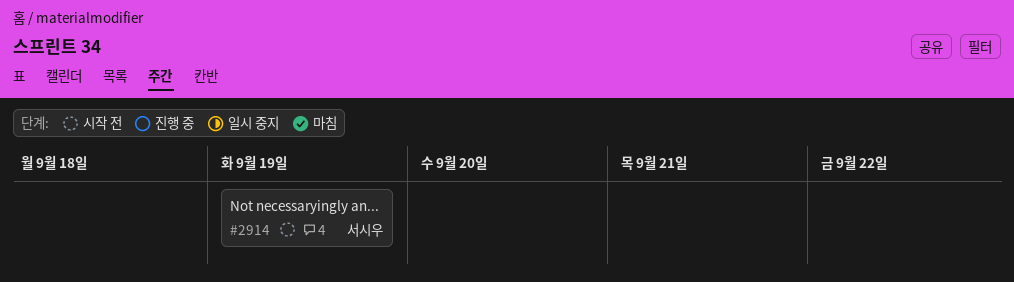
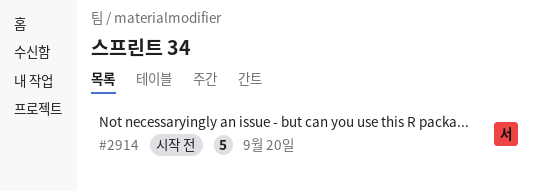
#2914, due: Sep 19 -> Sep 20

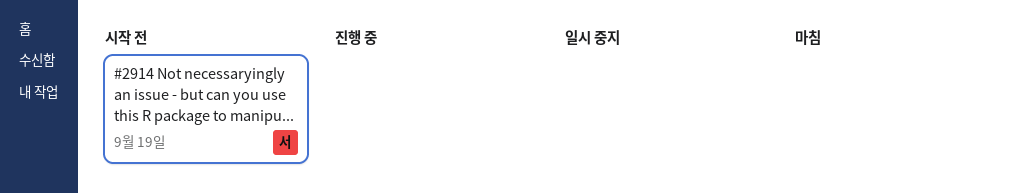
#2914, due: Sep 20 -> Sep 19

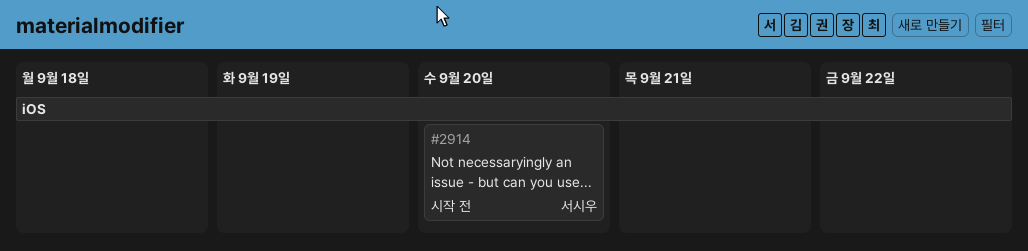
#2914, due: Sep 19 -> Sep 20

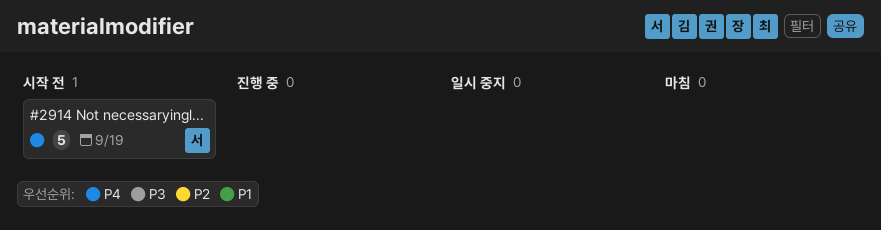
#2914, due: Sep 20 -> Sep 19

